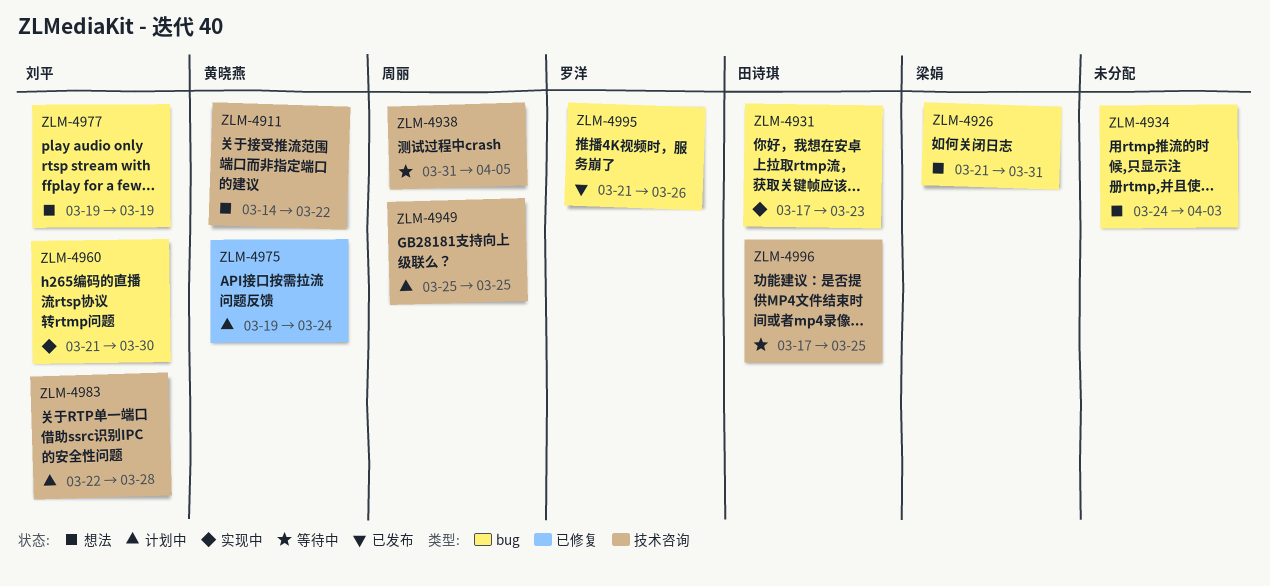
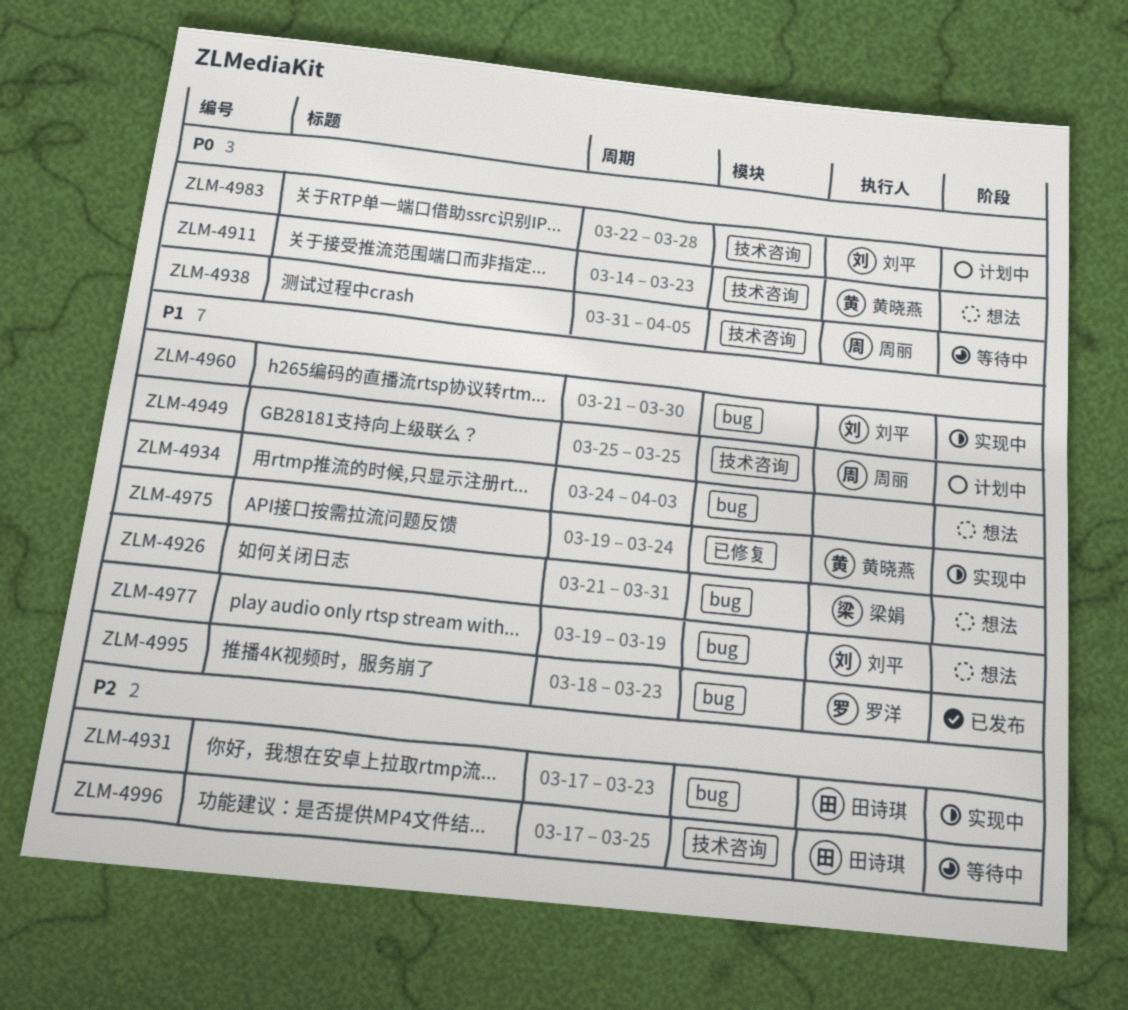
ZLM-4911, due: Mar 22 -> Mar 23
ZLM-4975, status: 计划中 -> 实现中
ZLM-4995, start: Mar 21 -> Mar 18
ZLM-4995, due: Mar 26 -> Mar 23

